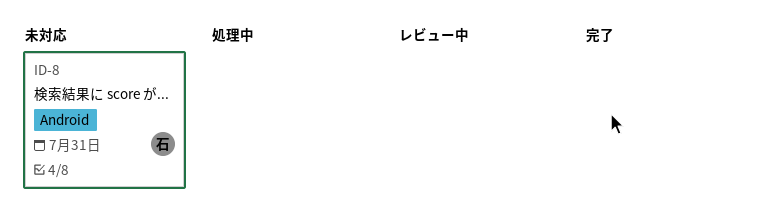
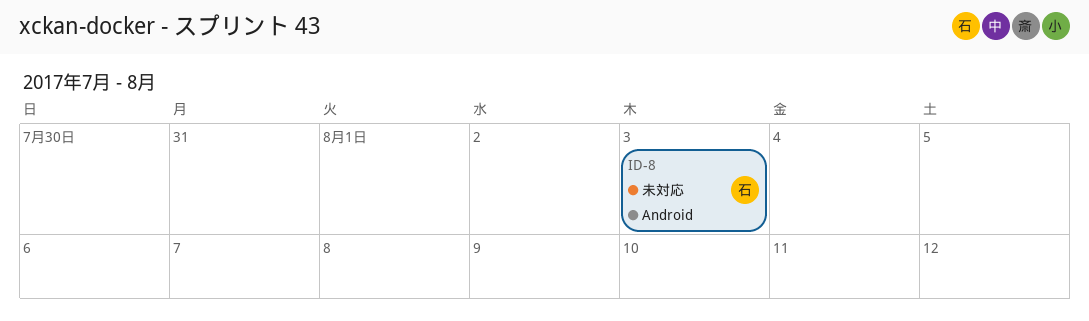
ID-8, due: Jul 31 -> Aug 3

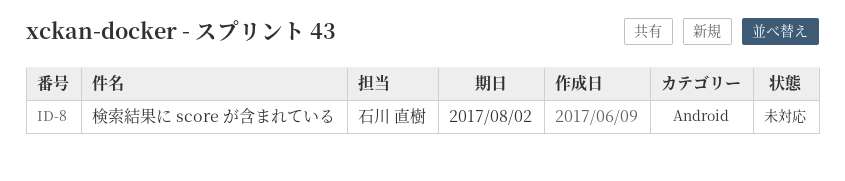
ID-8, due: Aug 3 -> Aug 2

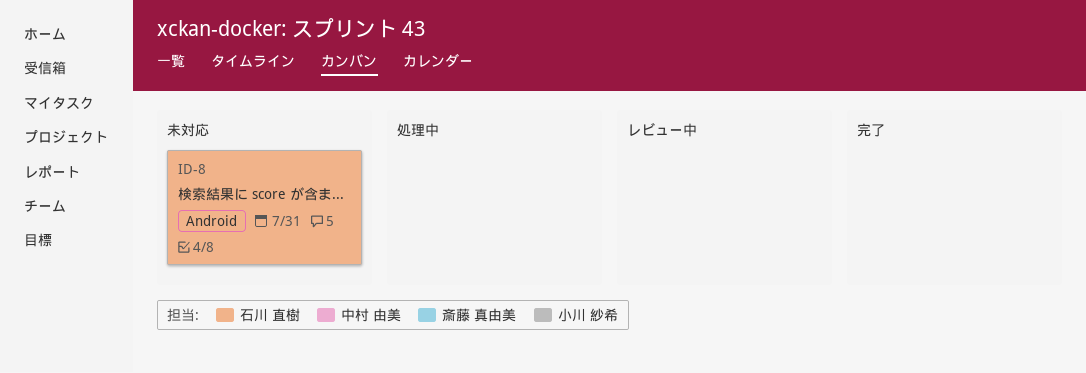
ID-8, due: Aug 2 -> Jul 31

